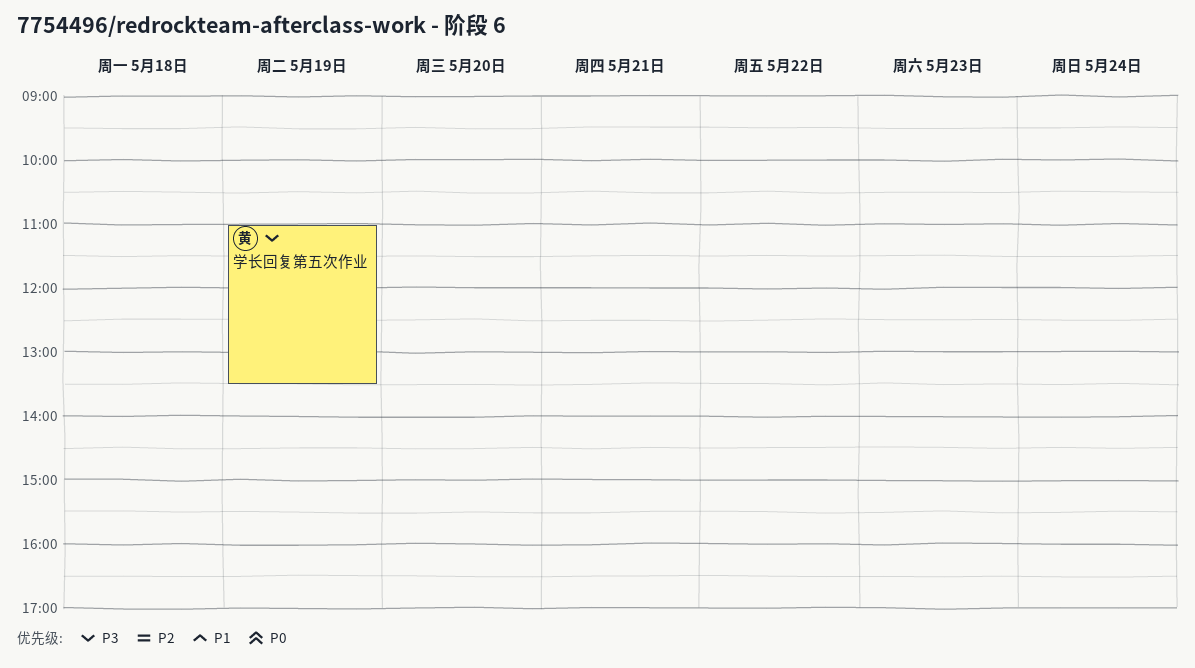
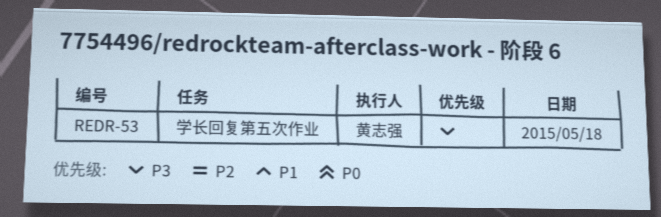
学长回复第五次作业, day: May 19 -> May 18

